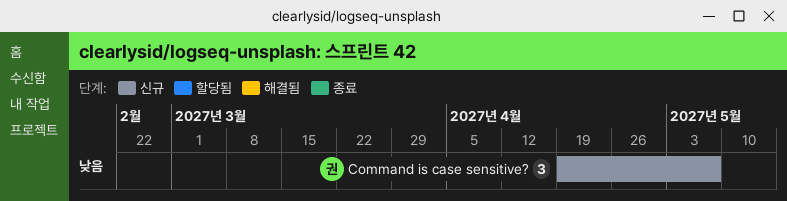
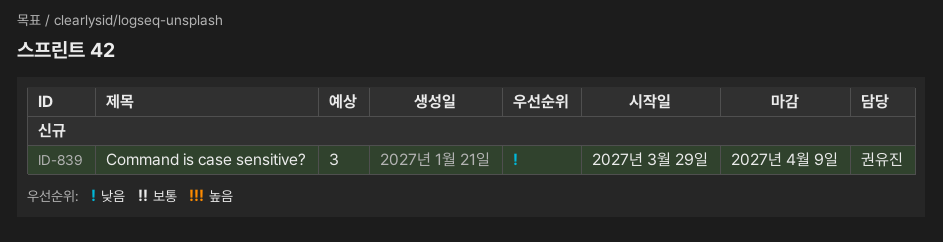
Command is case sensitive?, start: Apr 19 -> Mar 29
Command is case sensitive?, due: May 7 -> Apr 9

